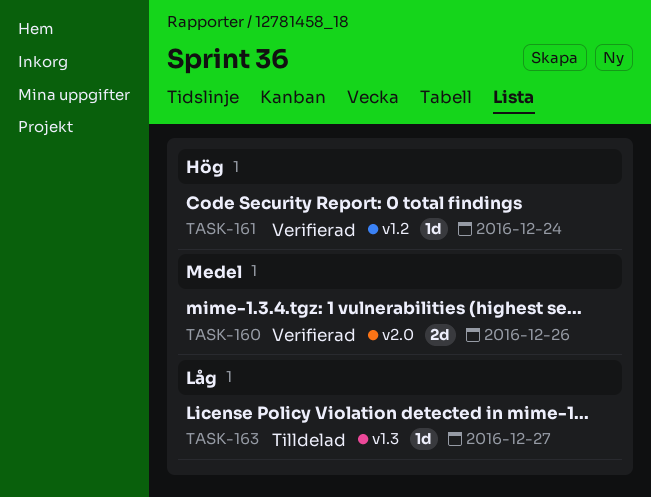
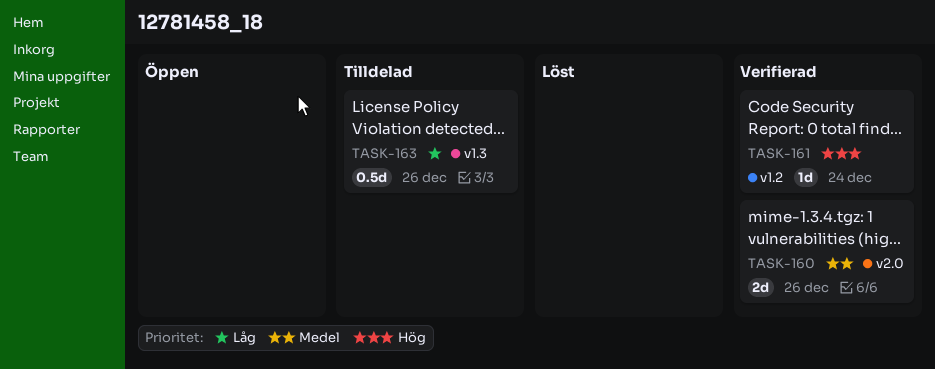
TASK-163, estimate: 1d -> 0.5d
TASK-163, due: Dec 27 -> Dec 26

